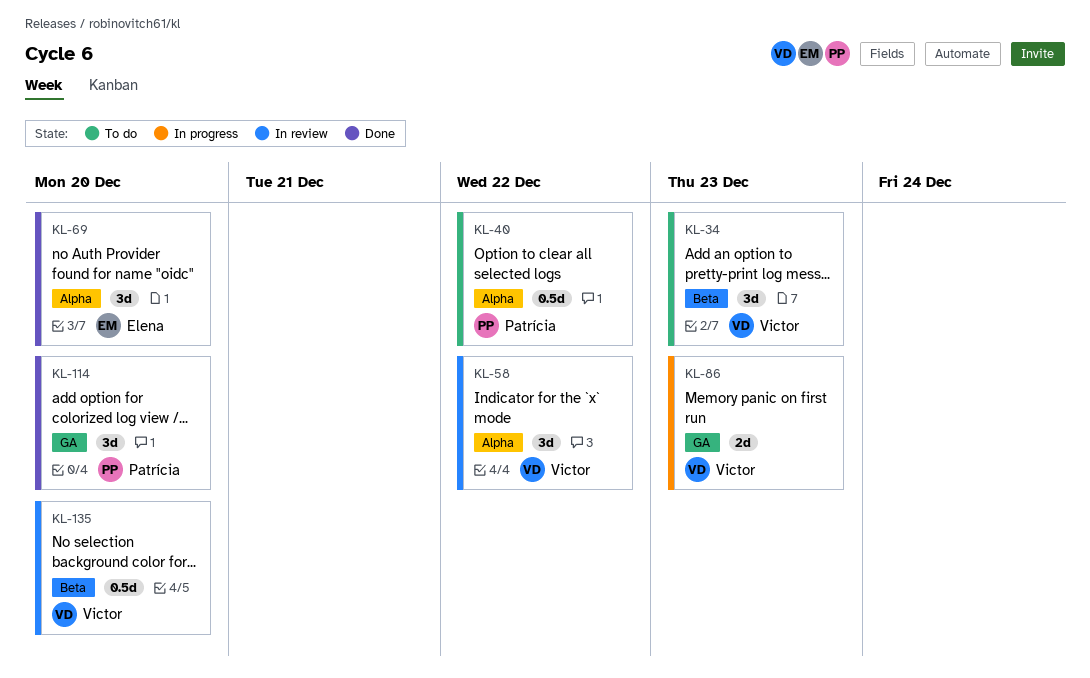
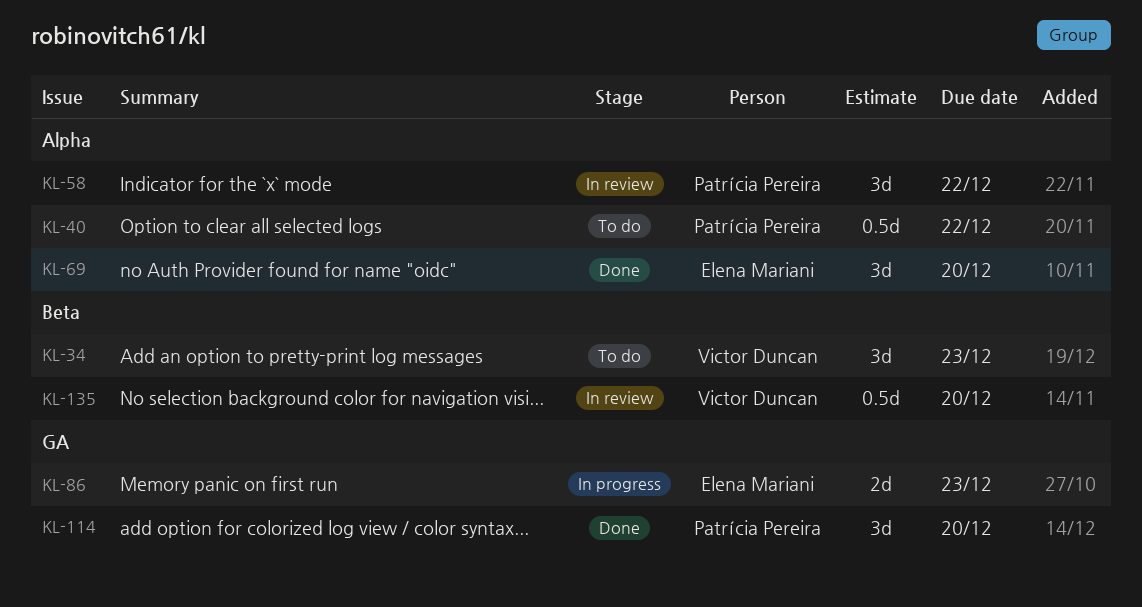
KL-58, owner: Victor Duncan -> Patrícia Pereira
KL-86, owner: Victor Duncan -> Elena Mariani

